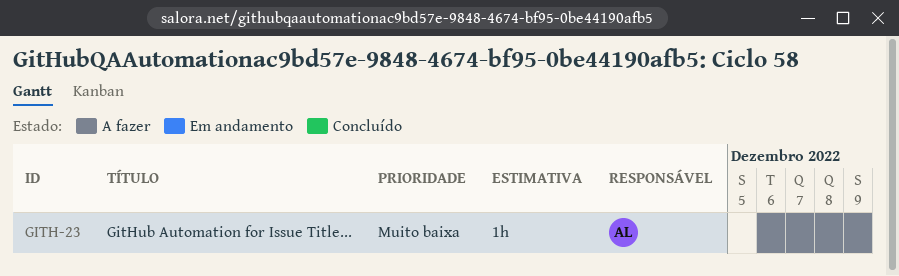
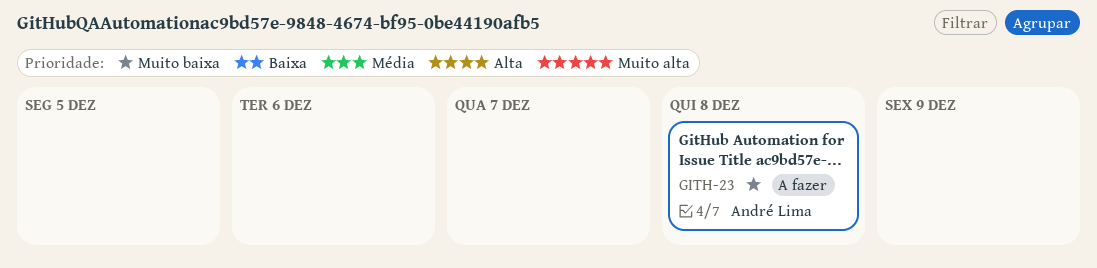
GITH-23, due: Dec 9 -> Dec 8

